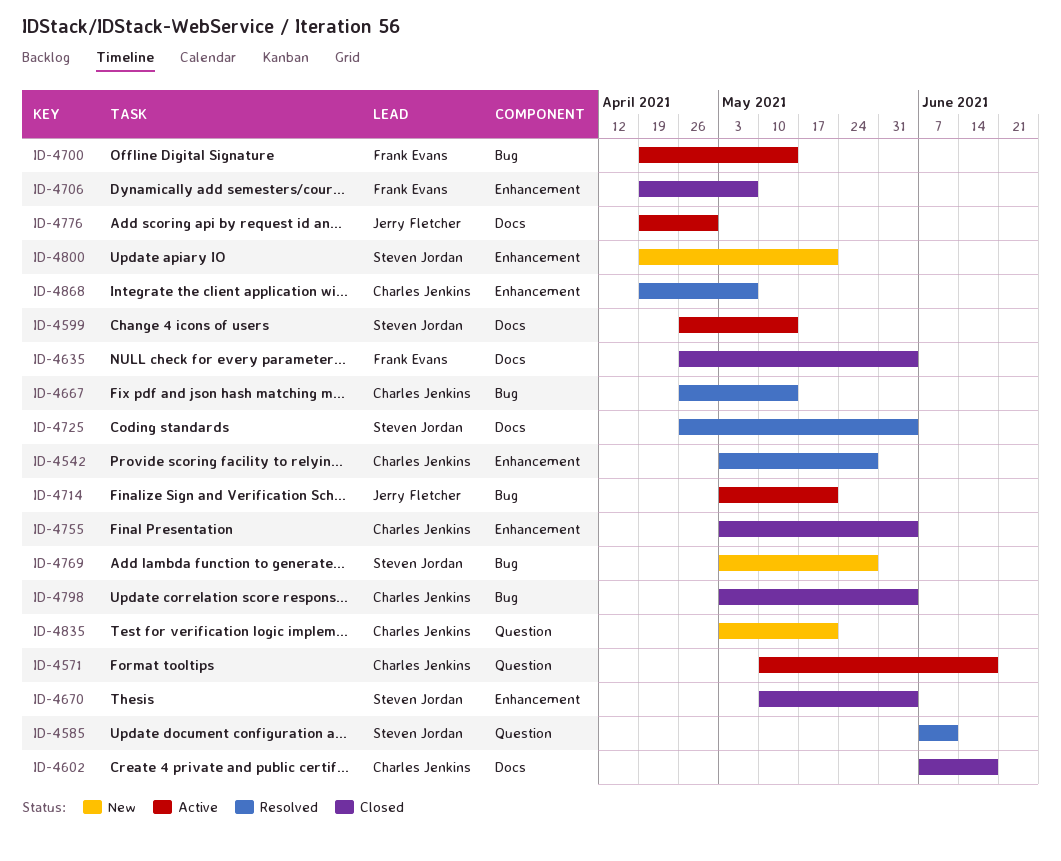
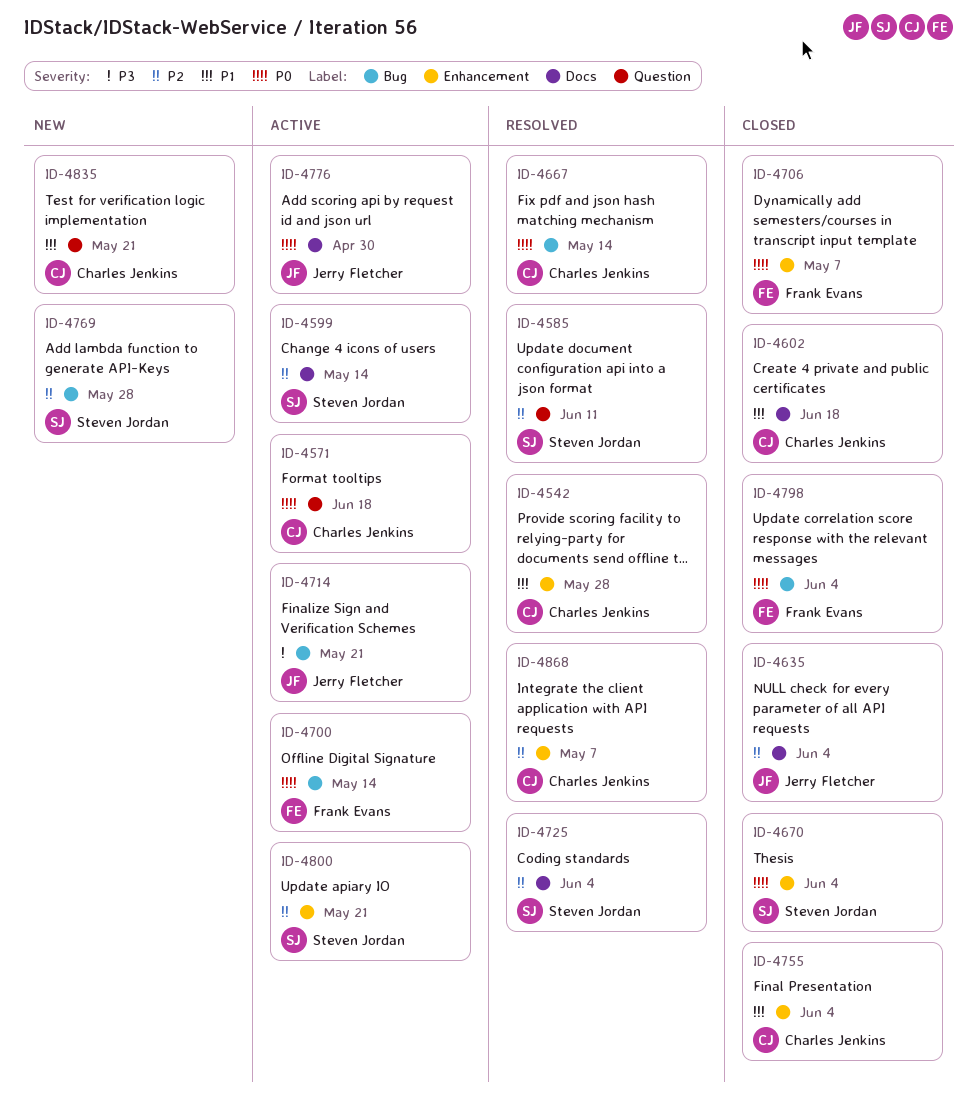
ID-4635, owner: Frank Evans -> Jerry Fletcher
ID-4798, owner: Charles Jenkins -> Frank Evans
ID-4800, status: New -> Active

